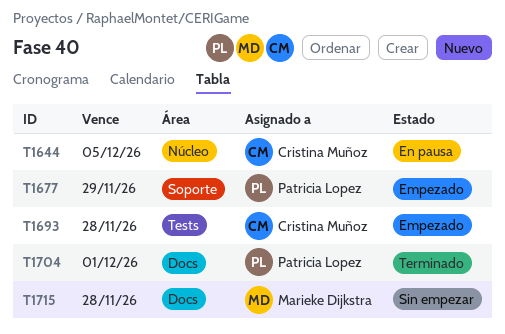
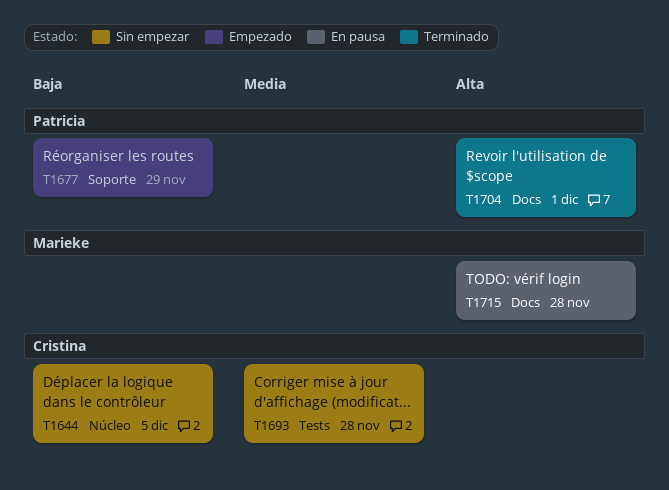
T1644, status: En pausa -> Sin empezar
T1693, status: Empezado -> Sin empezar
T1715, status: Sin empezar -> En pausa

